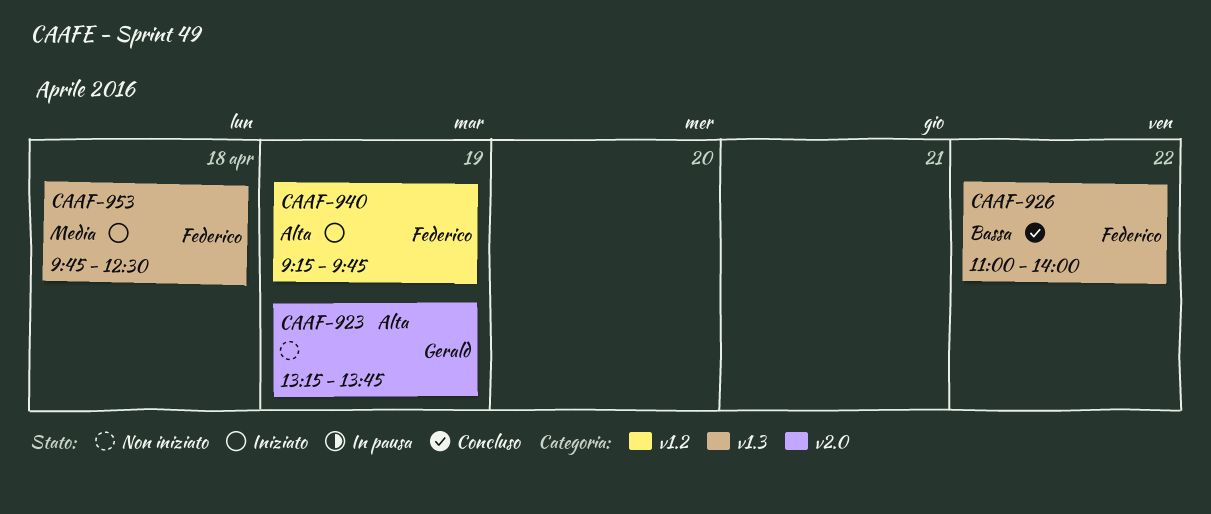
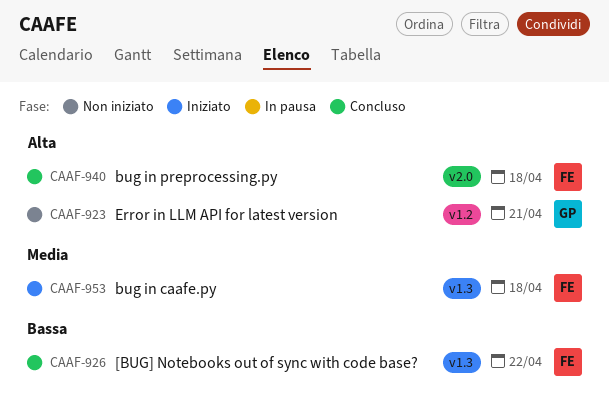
CAAF-923, label: v2.0 -> v1.2
CAAF-923, day: Apr 19 -> Apr 21
CAAF-940, status: Iniziato -> Concluso
CAAF-940, label: v1.2 -> v2.0
CAAF-940, day: Apr 19 -> Apr 18

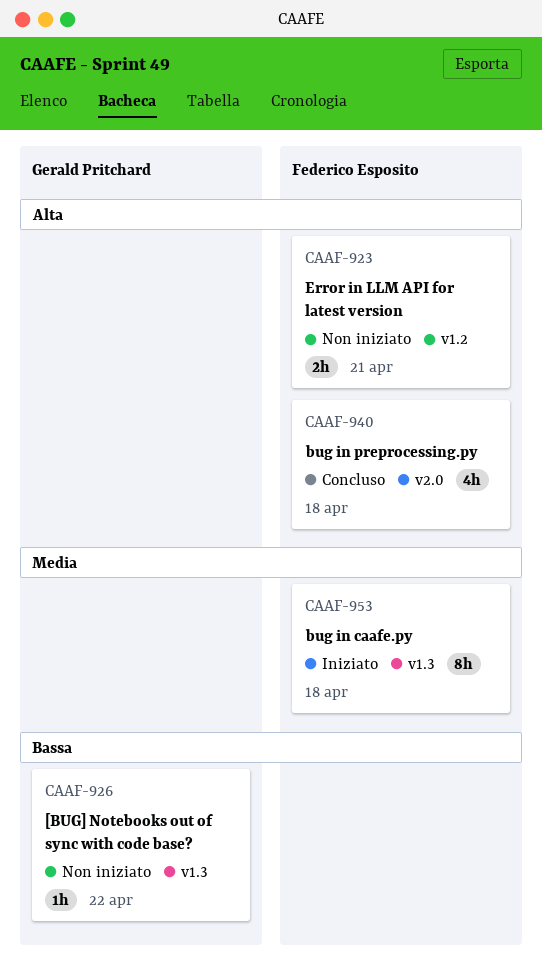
CAAF-923, owner: Gerald Pritchard -> Federico Esposito
CAAF-926, status: Concluso -> Non iniziato
CAAF-926, owner: Federico Esposito -> Gerald Pritchard

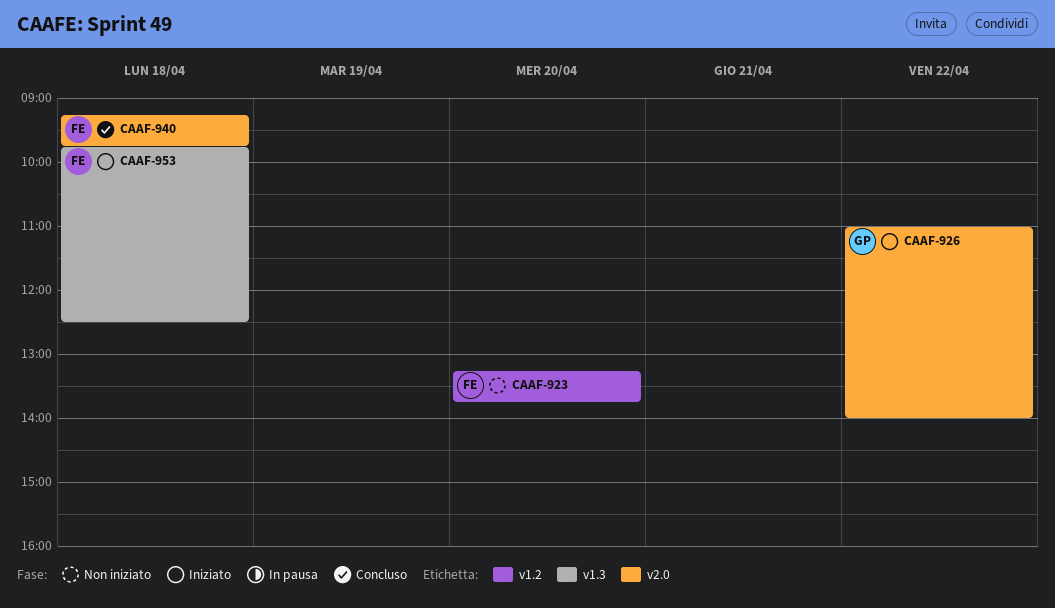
CAAF-923, day: Apr 21 -> Apr 20
CAAF-926, status: Non iniziato -> Iniziato
CAAF-926, label: v1.3 -> v2.0

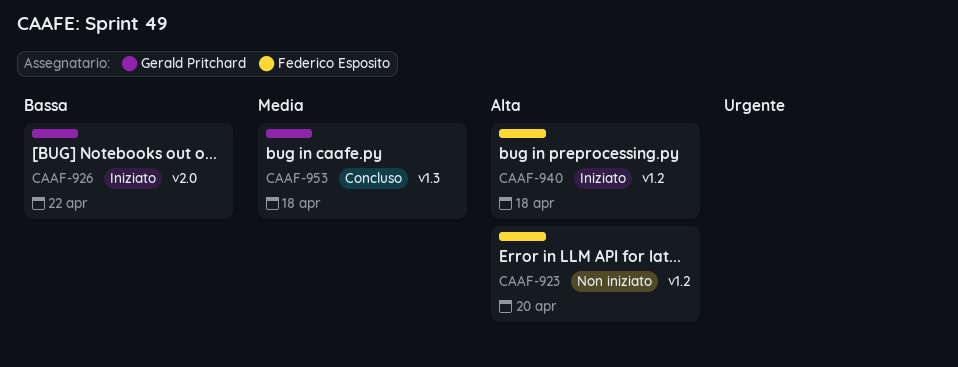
CAAF-940, status: Concluso -> Iniziato
CAAF-940, label: v2.0 -> v1.2
CAAF-953, status: Iniziato -> Concluso
CAAF-953, owner: Federico Esposito -> Gerald Pritchard

